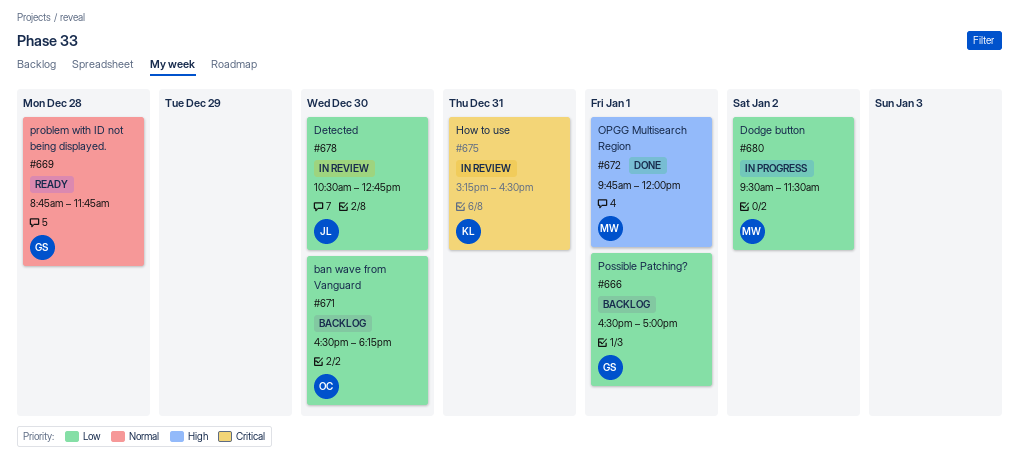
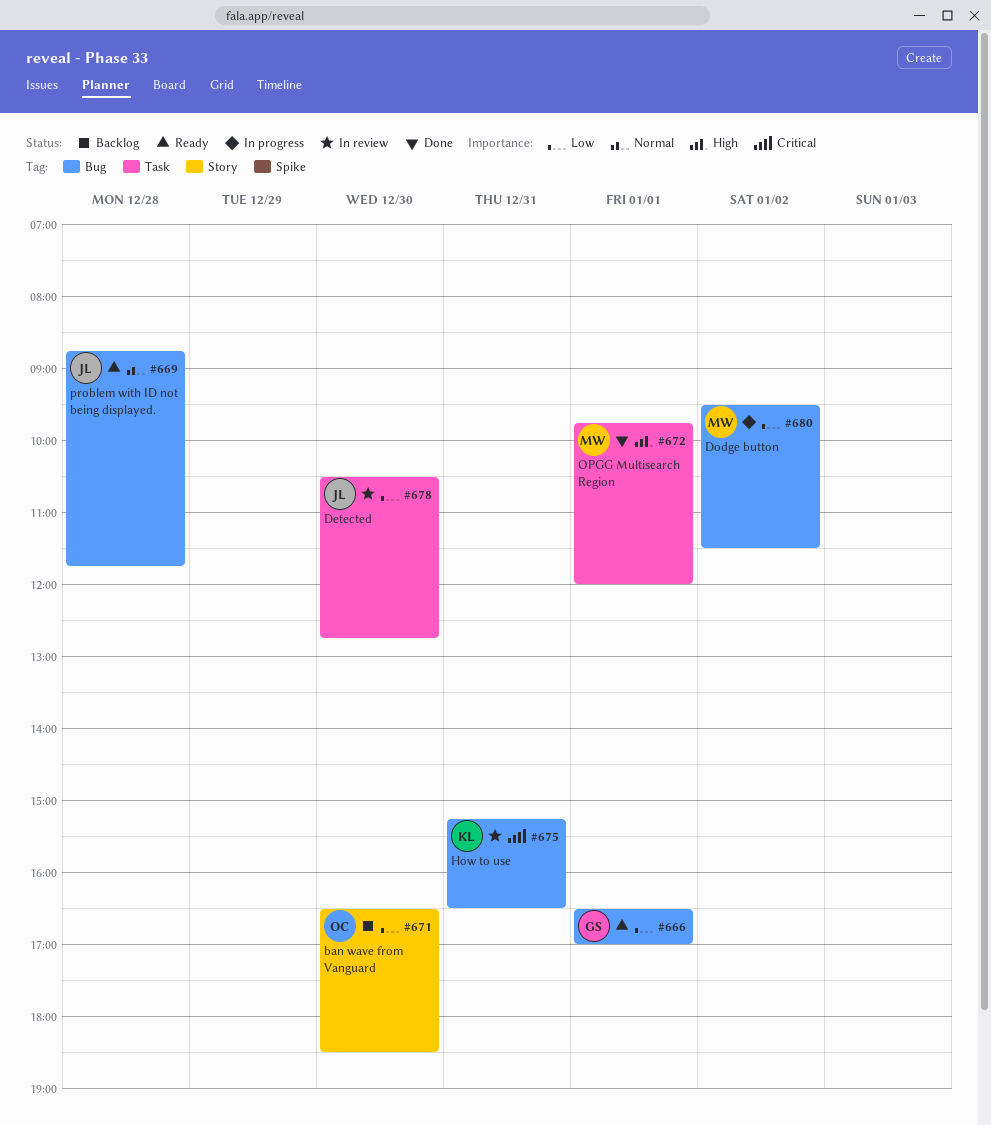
#666, status: Backlog -> Ready
#669, owner: GS -> JL
#671, ends: 18:15 -> 18:30

